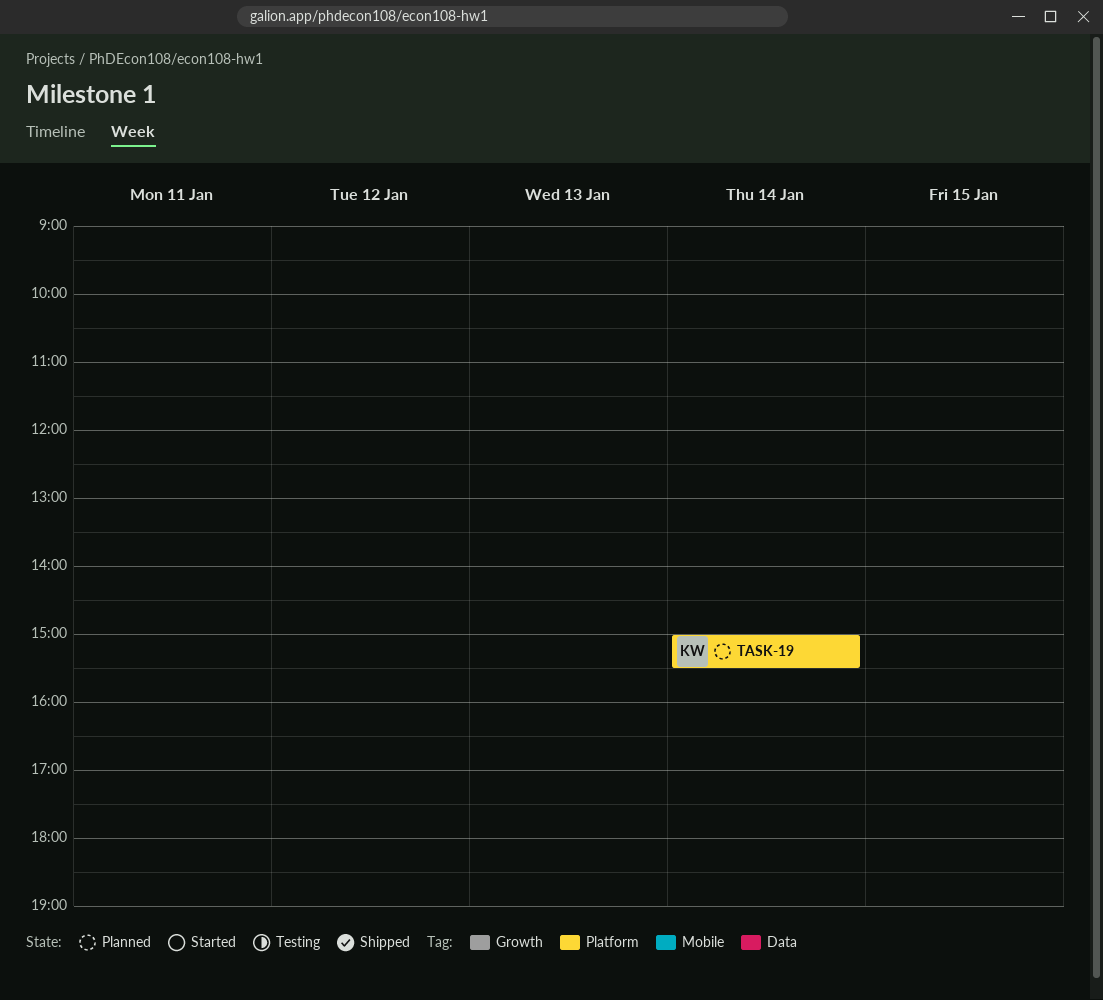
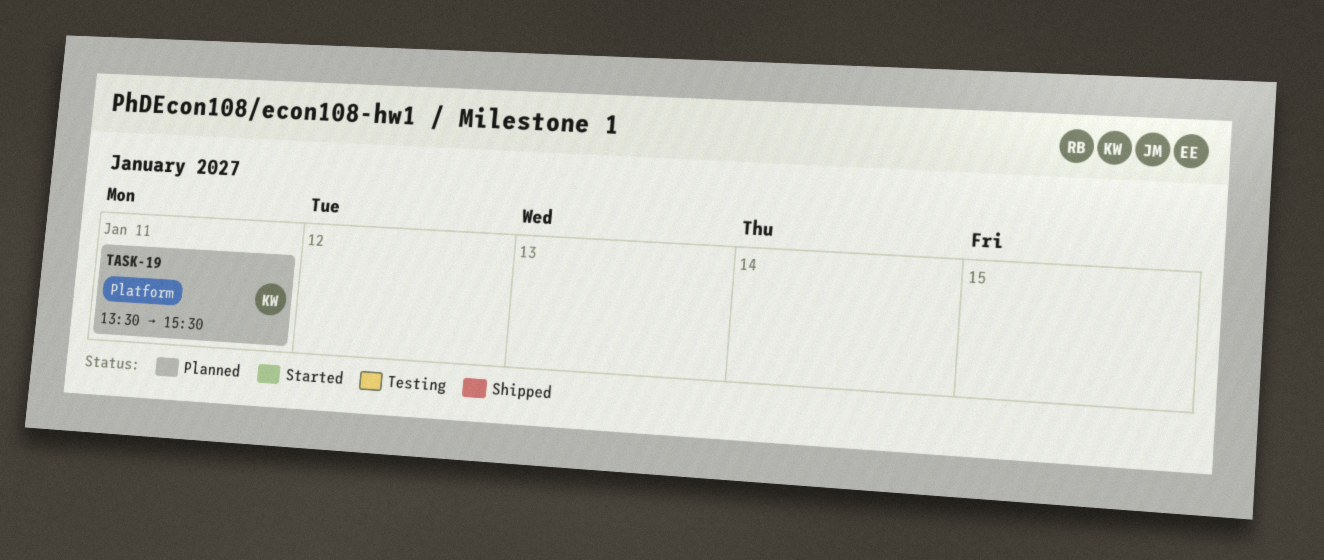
TASK-19, day: Jan 14 -> Jan 11
TASK-19, begins: 15:00 -> 13:30

